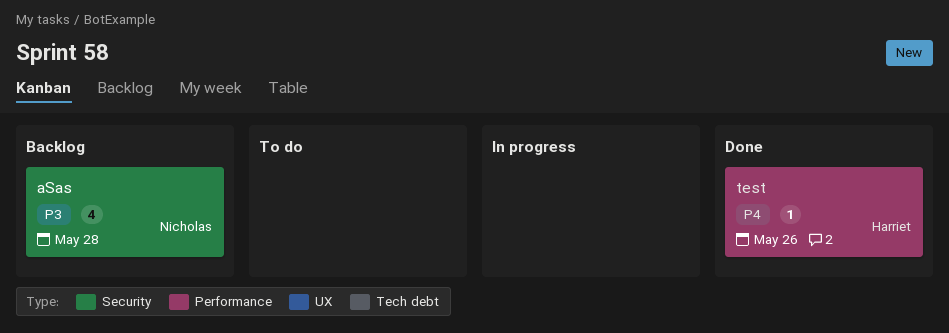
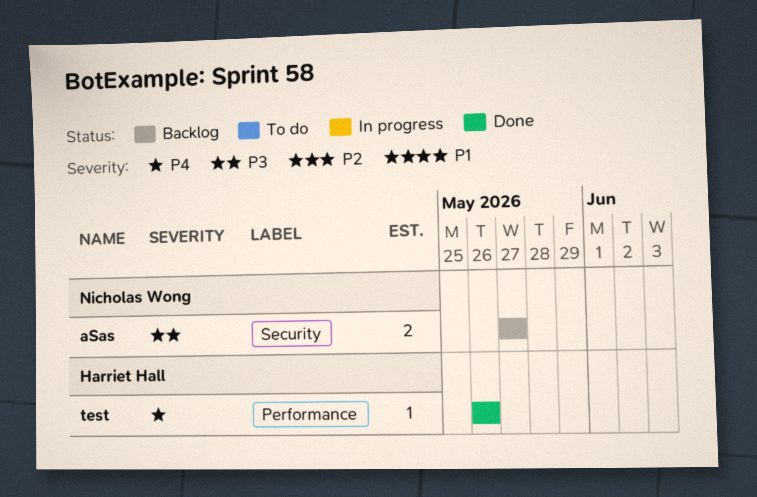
aSas, estimate: 4 -> 2
aSas, due: May 28 -> May 27

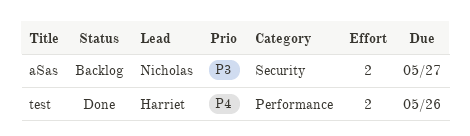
test, estimate: 1 -> 2

